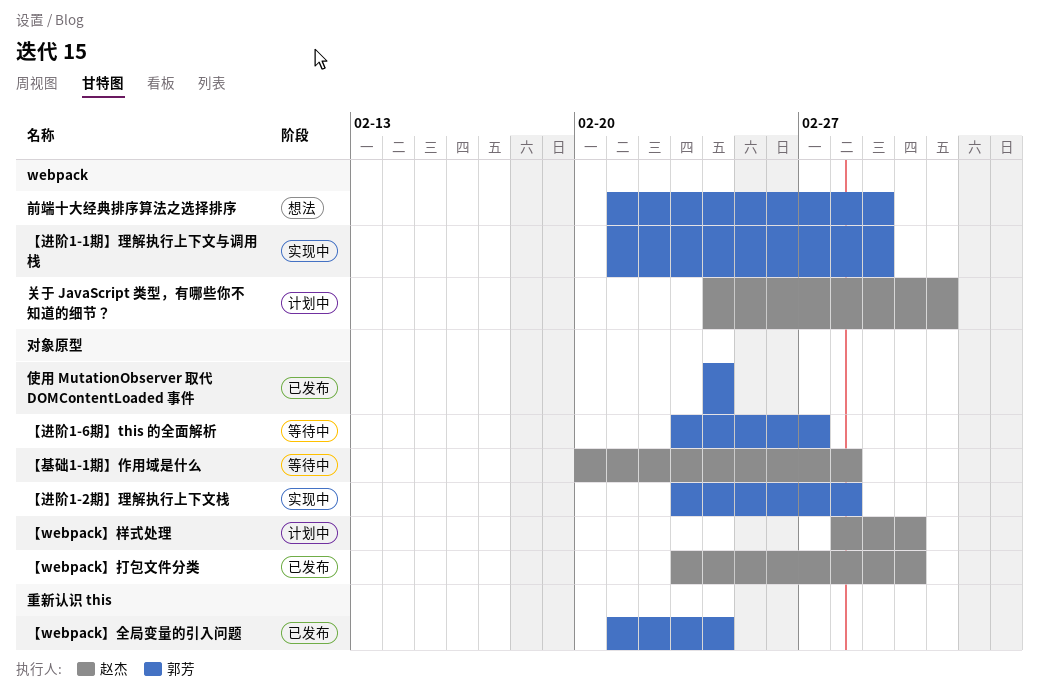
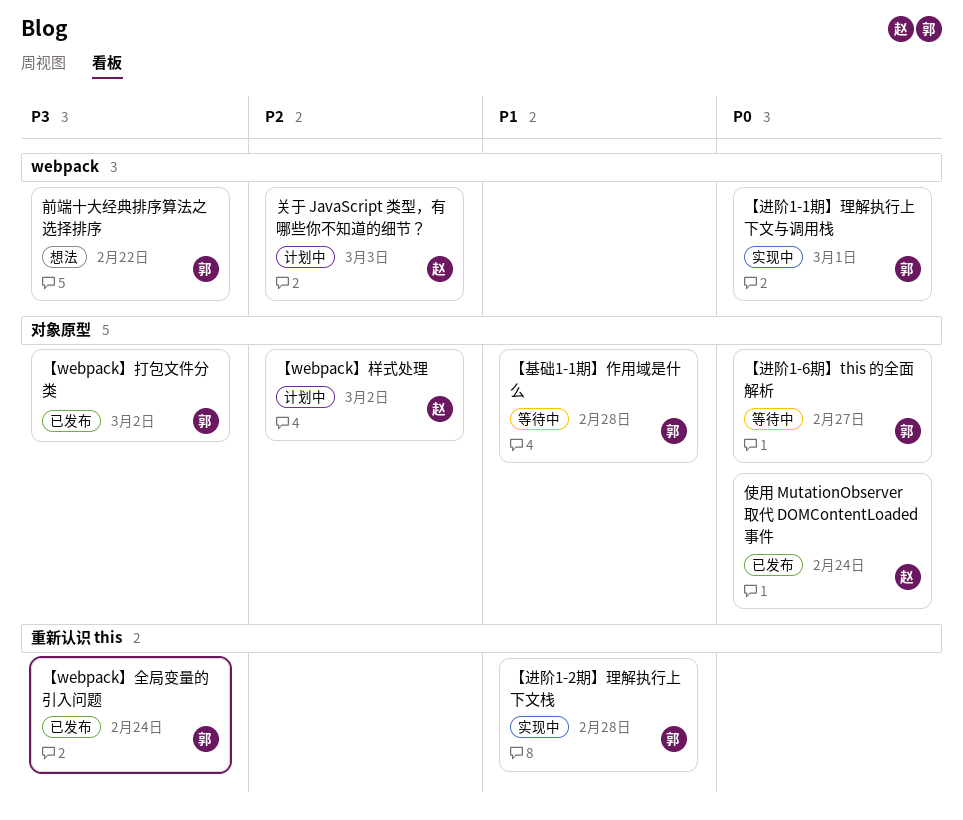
【webpack】打包文件分类, owner: 赵杰 -> 郭芳
【基础1-1期】作用域是什么, owner: 赵杰 -> 郭芳
【进阶1-2期】理解执行上下文栈, label: 对象原型 -> 重新认识 this
使用 MutationObserver 取代 DOMContentLoaded 事件, owner: 郭芳 -> 赵杰
前端十大经典排序算法之选择排序, due: Mar 1 -> Feb 22

